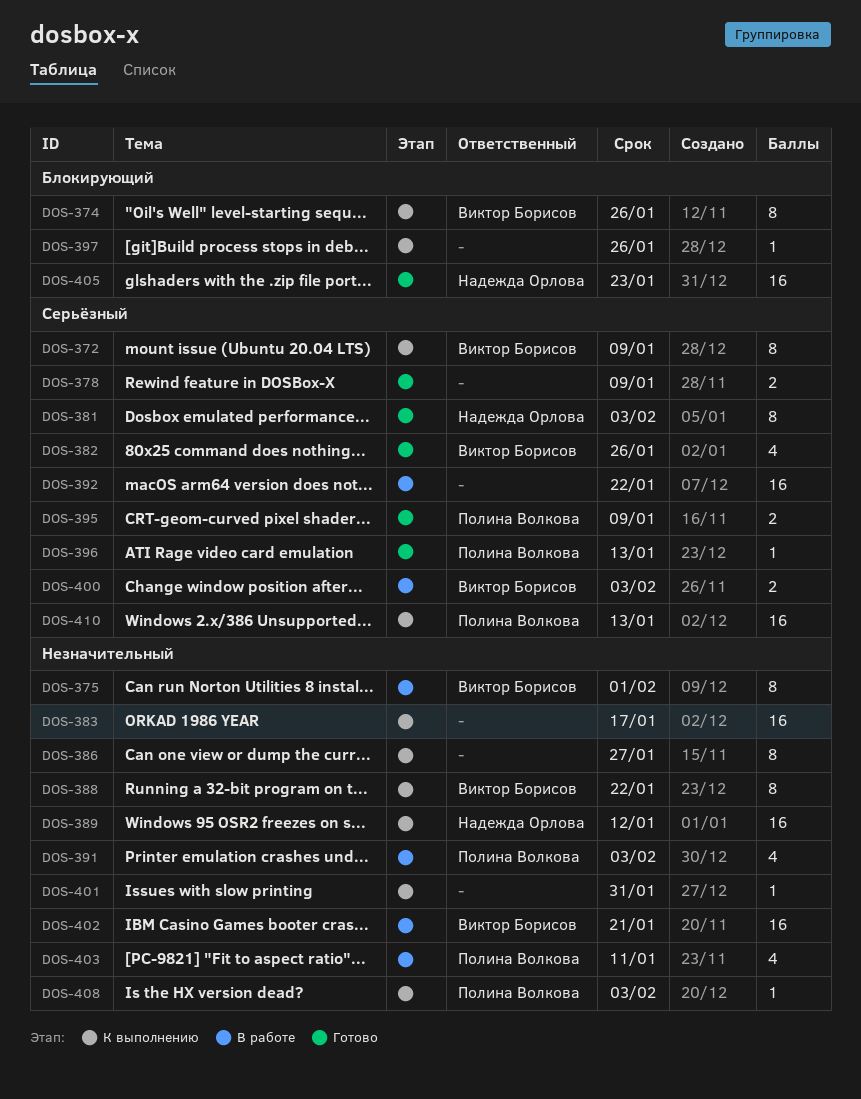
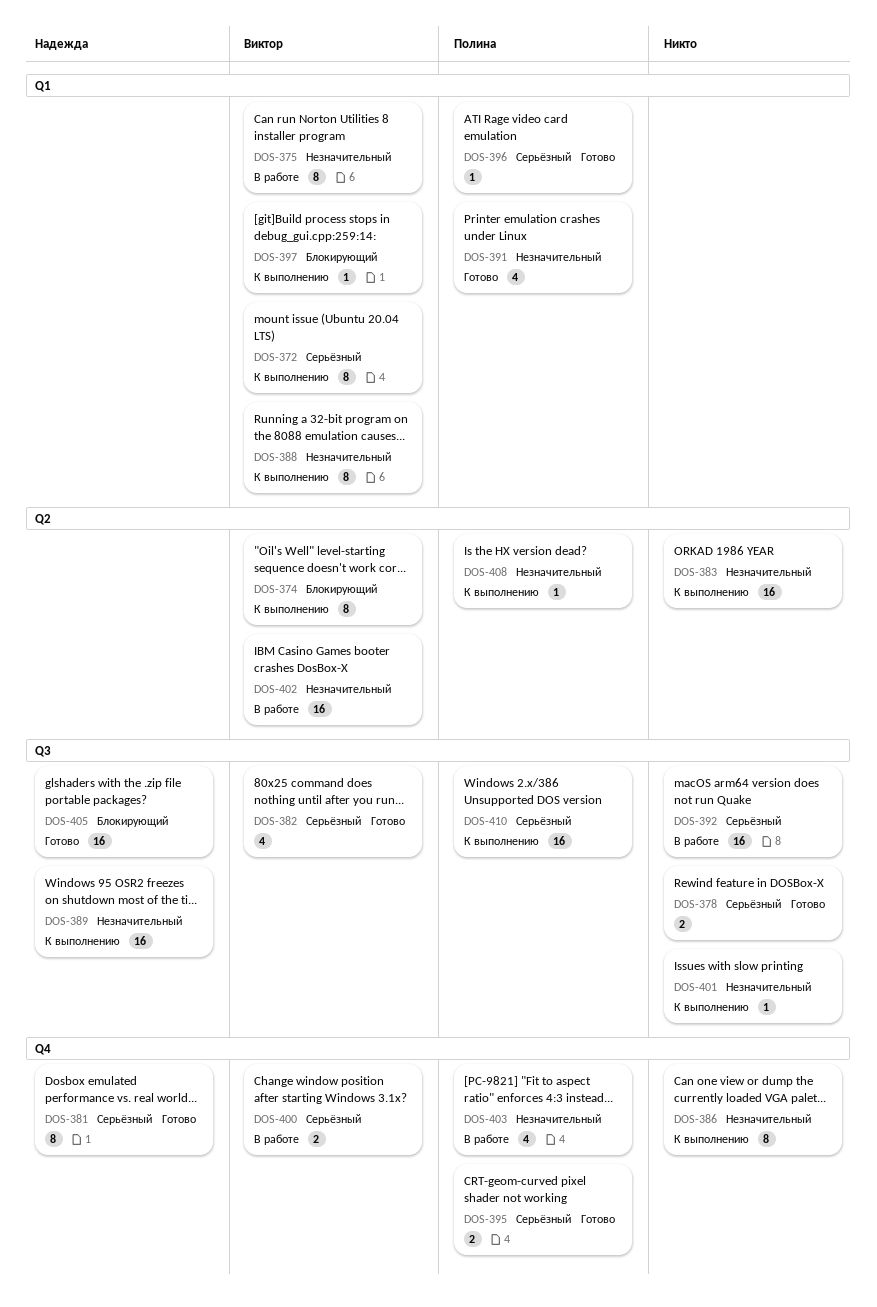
DOS-391, status: В работе -> Готово
DOS-397, owner: none -> Виктор Борисов

